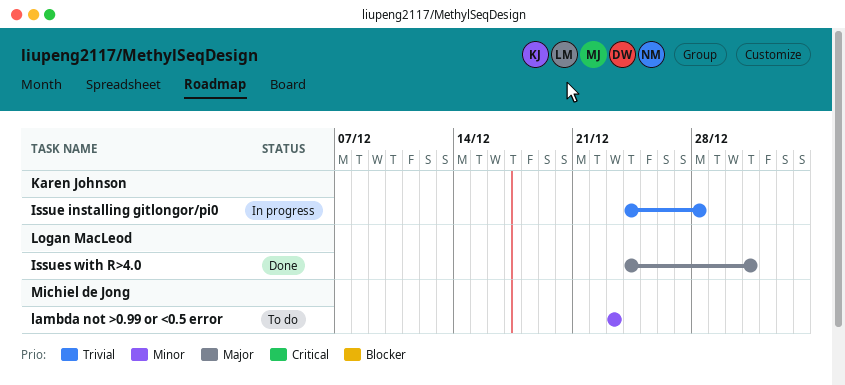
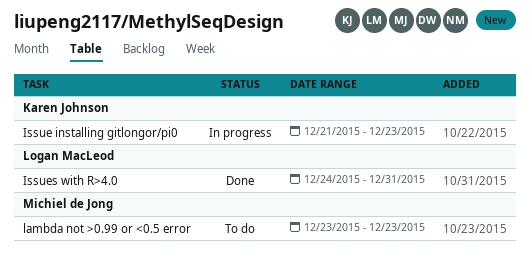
Issue installing gitlongor/pi0, start: Dec 24 -> Dec 21
Issue installing gitlongor/pi0, due: Dec 28 -> Dec 23

